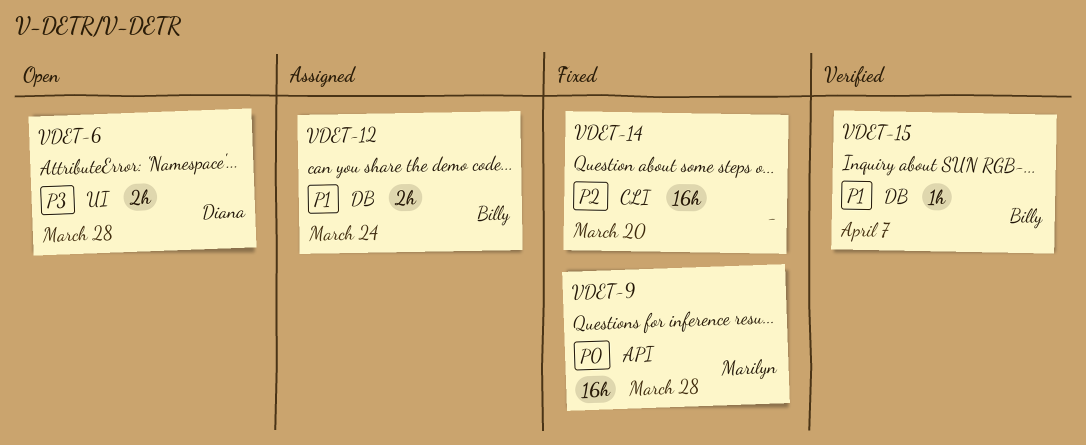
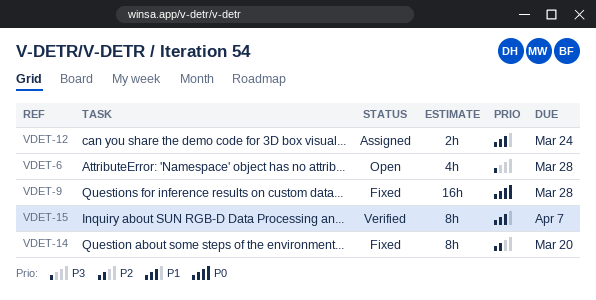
VDET-6, estimate: 2h -> 4h
VDET-14, estimate: 16h -> 8h
VDET-15, estimate: 1h -> 8h

